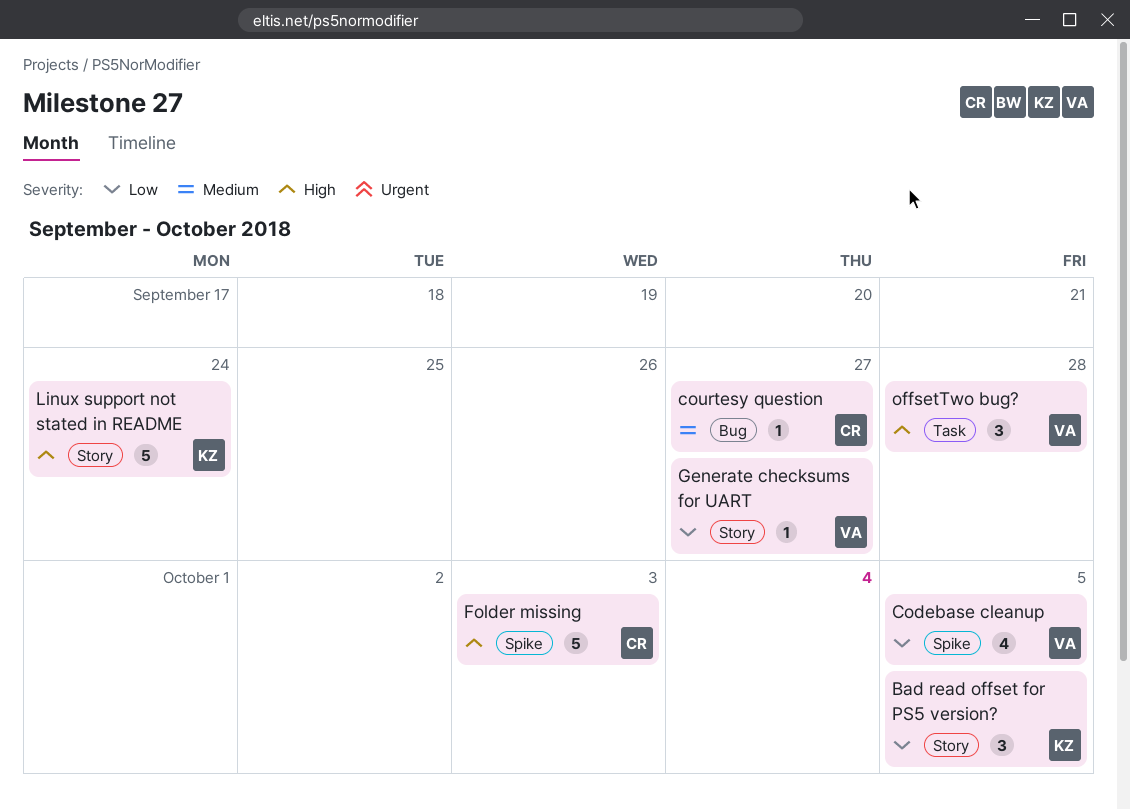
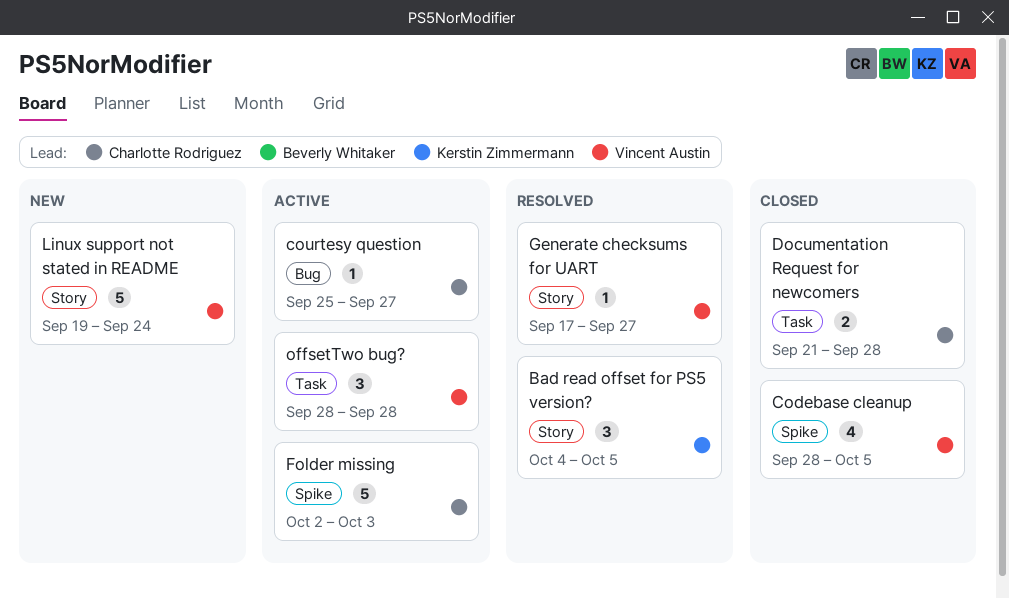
Documentation Request for newcomers: none -> present
Linux support not stated in README, owner: Kerstin Zimmermann -> Vincent Austin

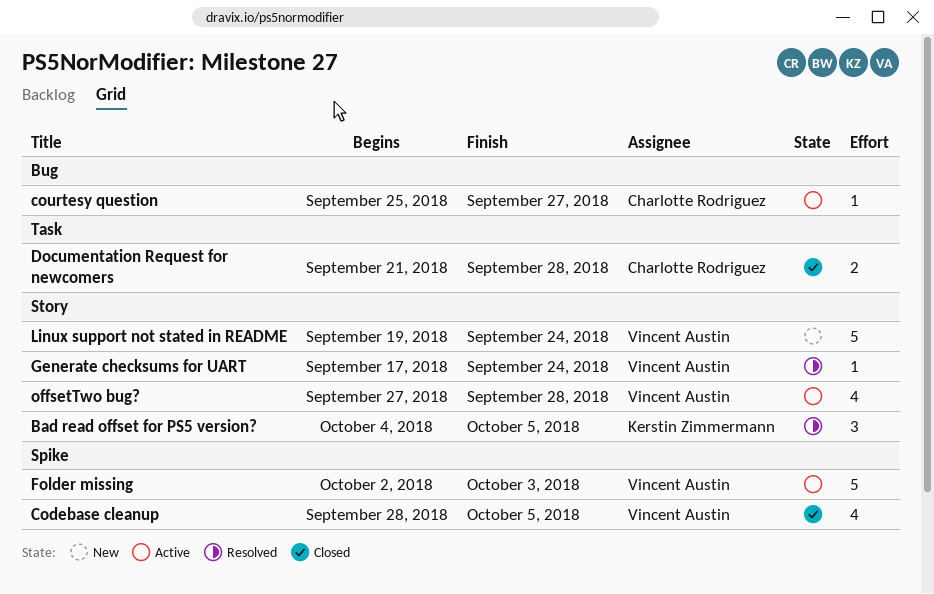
Folder missing, owner: Charlotte Rodriguez -> Vincent Austin
Generate checksums for UART, due: Sep 27 -> Sep 24
offsetTwo bug?, label: Task -> Story
offsetTwo bug?, estimate: 3 -> 4
offsetTwo bug?, start: Sep 28 -> Sep 27

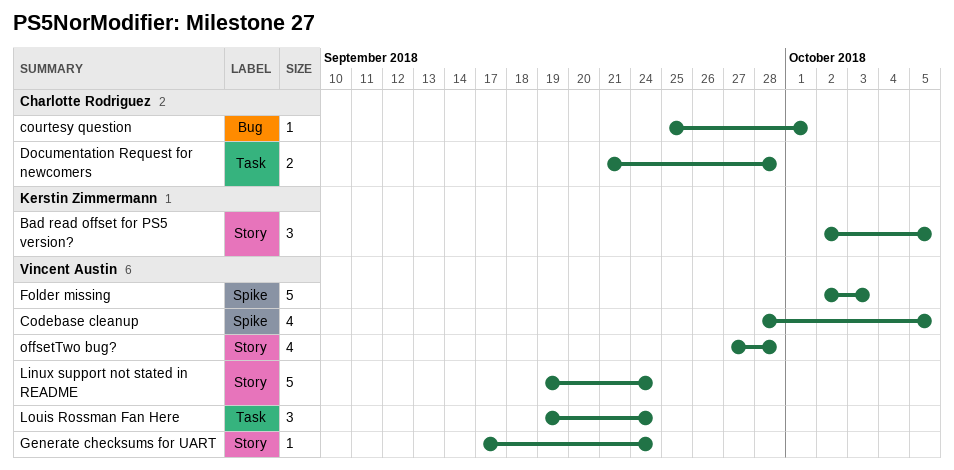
Bad read offset for PS5 version?, start: Oct 4 -> Oct 2
courtesy question, due: Sep 27 -> Oct 1
Louis Rossman Fan Here: none -> present

